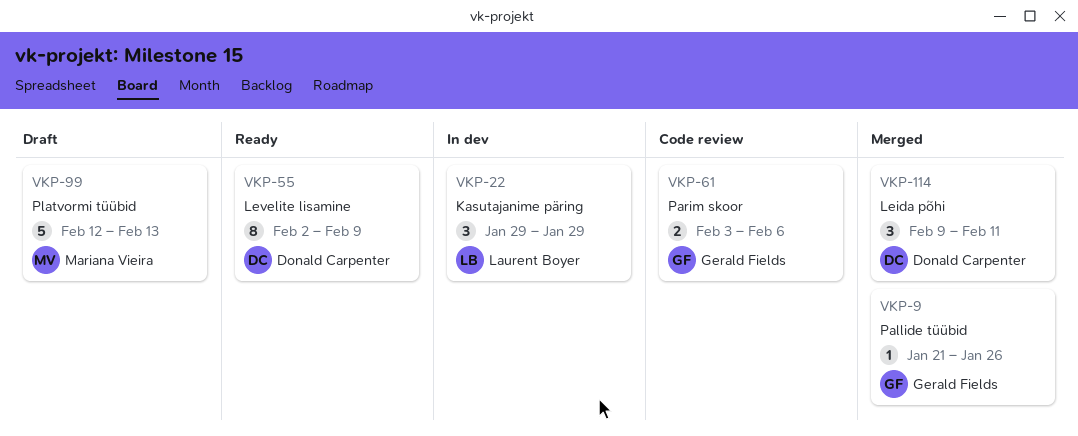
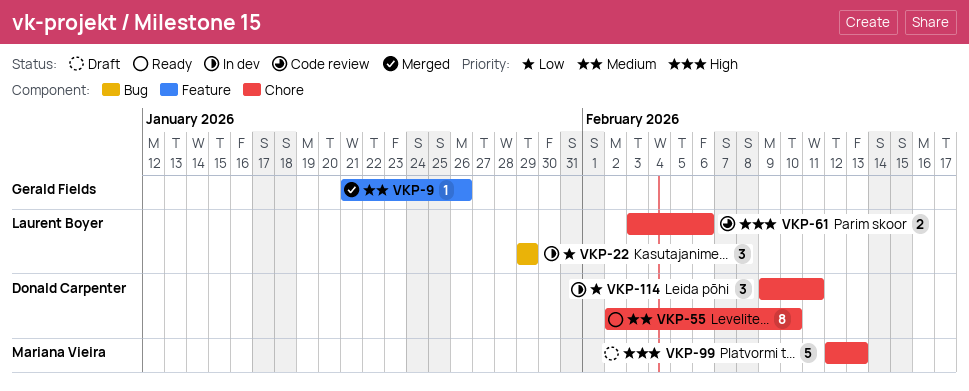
VKP-55, due: Feb 9 -> Feb 10
VKP-61, owner: Gerald Fields -> Laurent Boyer
VKP-114, status: Merged -> In dev

